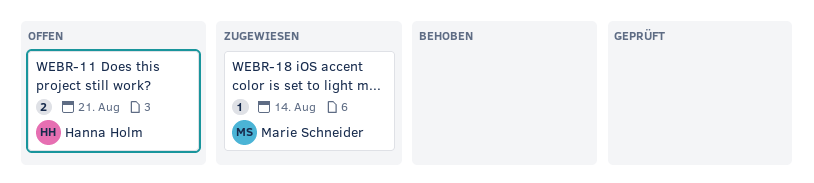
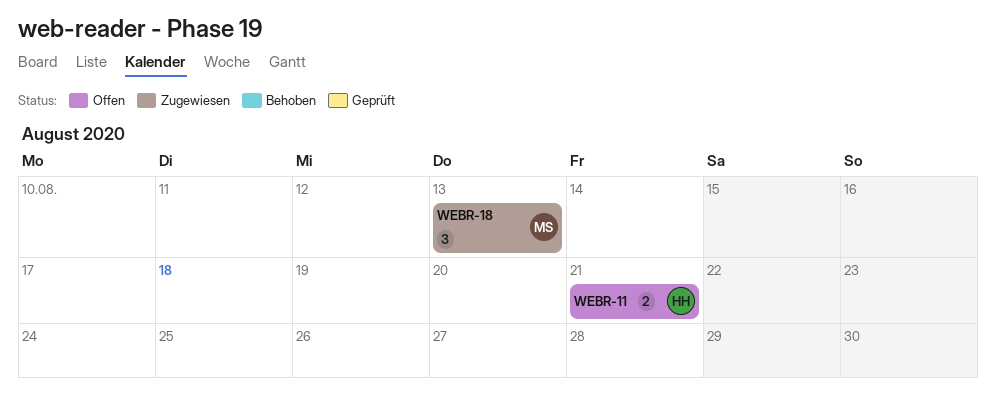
WEBR-18, estimate: 1 -> 3
WEBR-18, due: Aug 14 -> Aug 13

